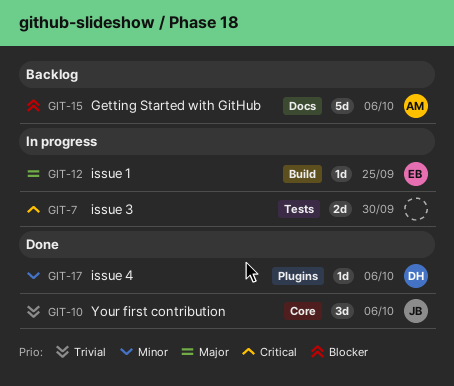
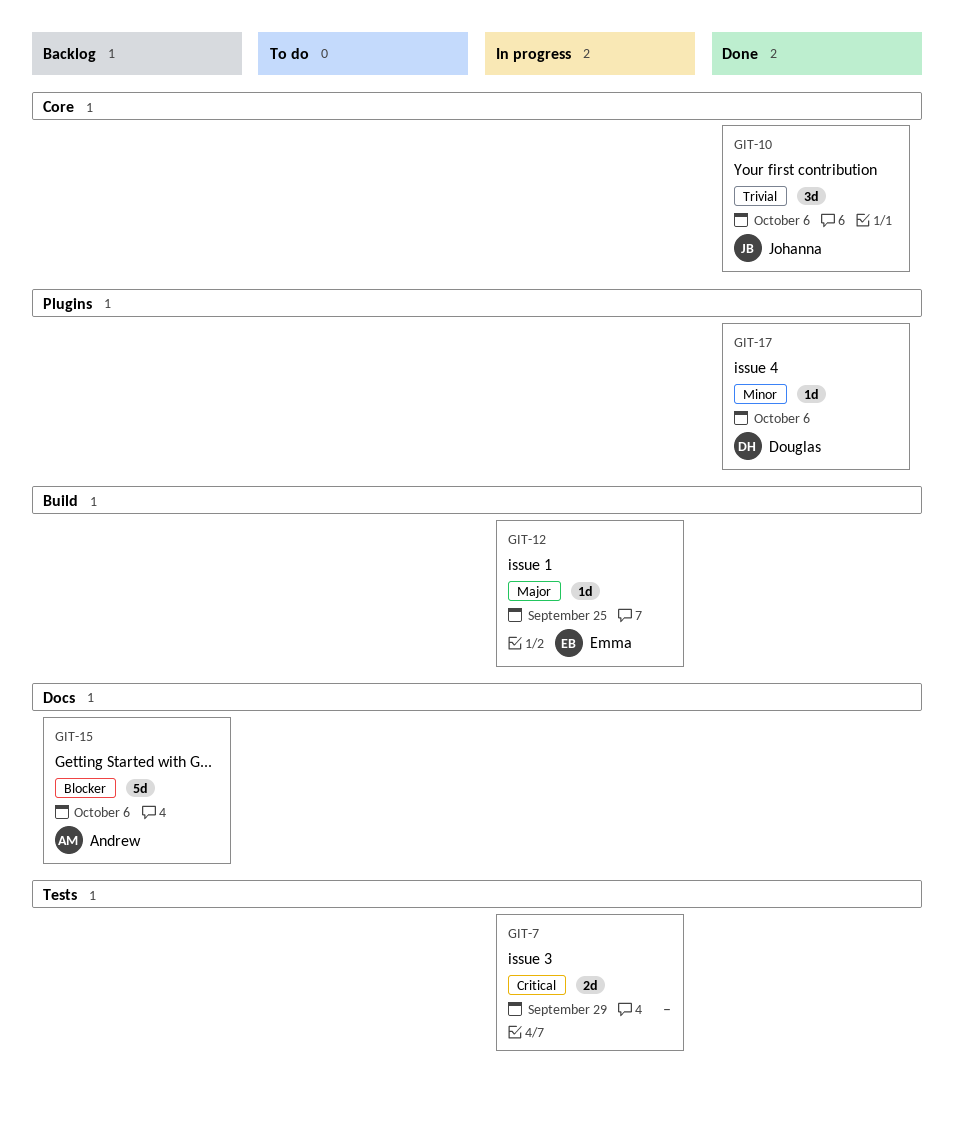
GIT-7, due: Sep 30 -> Sep 29

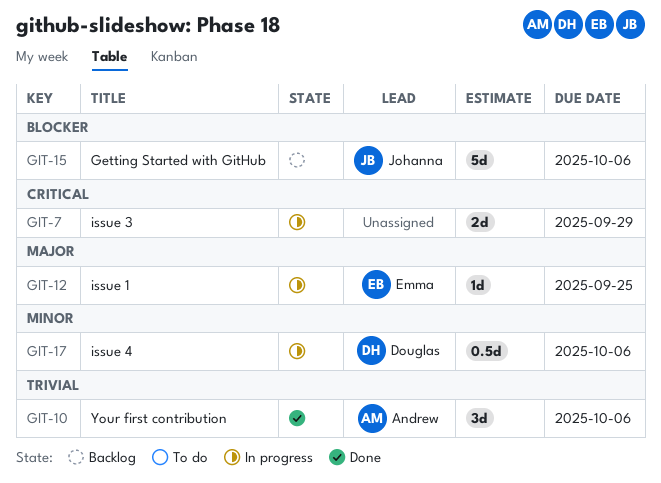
GIT-10, owner: Johanna -> Andrew
GIT-15, owner: Andrew -> Johanna
GIT-17, status: Done -> In progress
GIT-17, estimate: 1d -> 0.5d

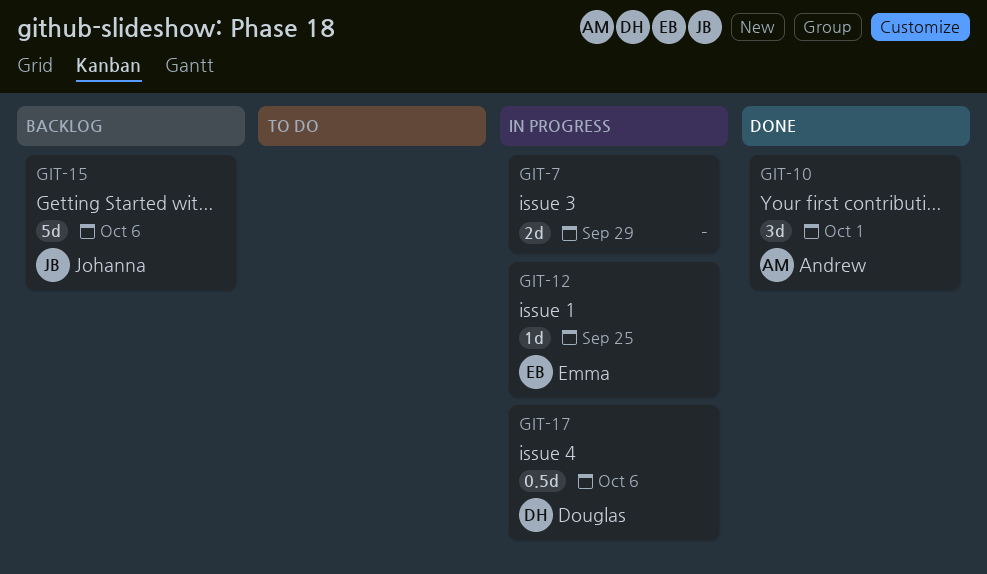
GIT-10, due: Oct 6 -> Oct 1

